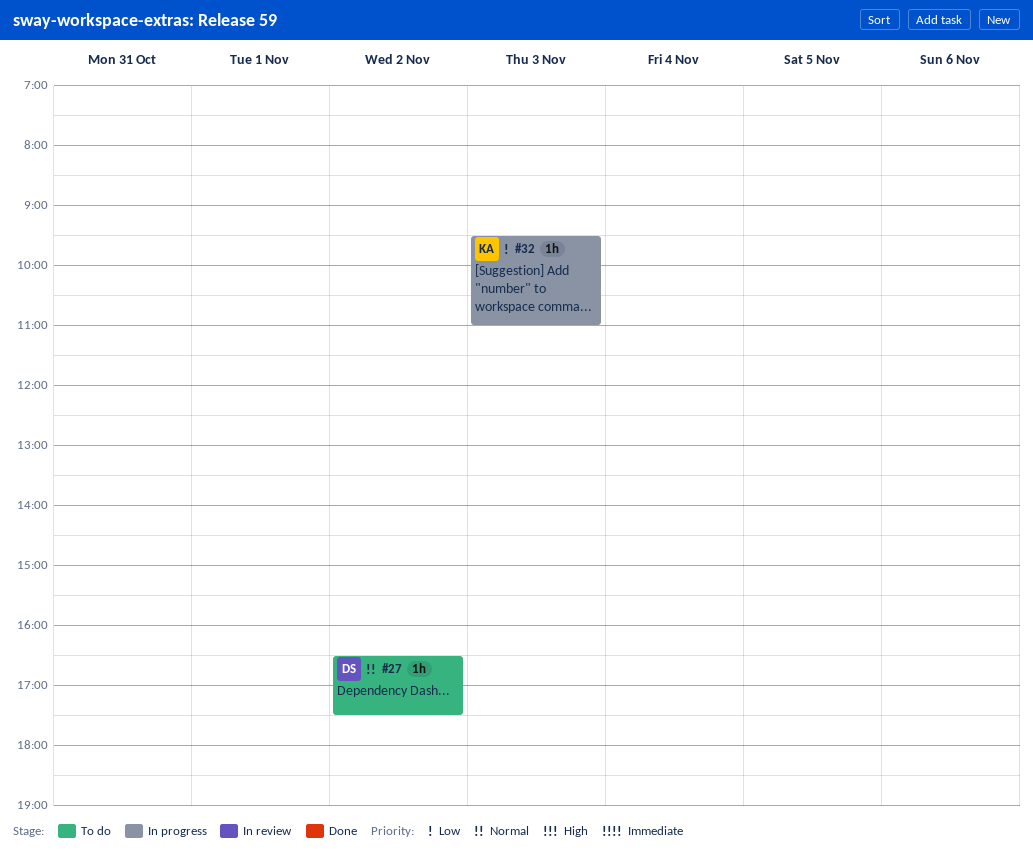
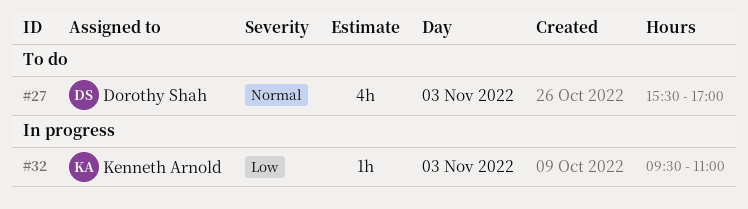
#27, estimate: 1h -> 4h
#27, day: Nov 2 -> Nov 3
#27, begins: 16:30 -> 15:30
#27, ends: 17:30 -> 17:00

